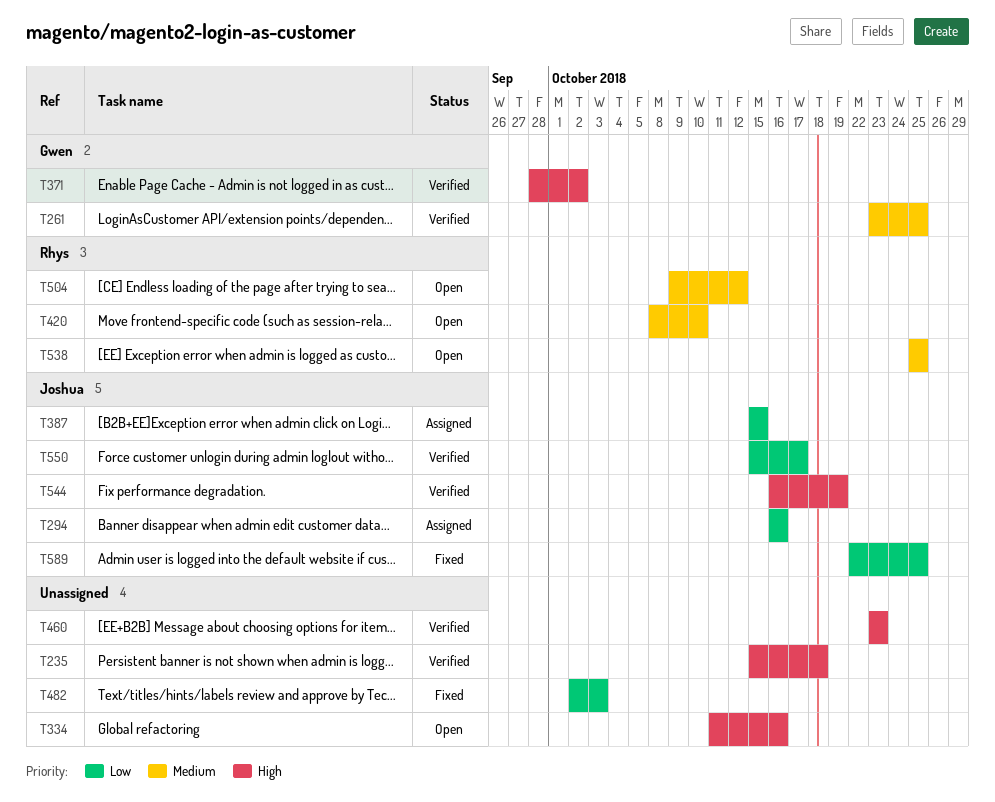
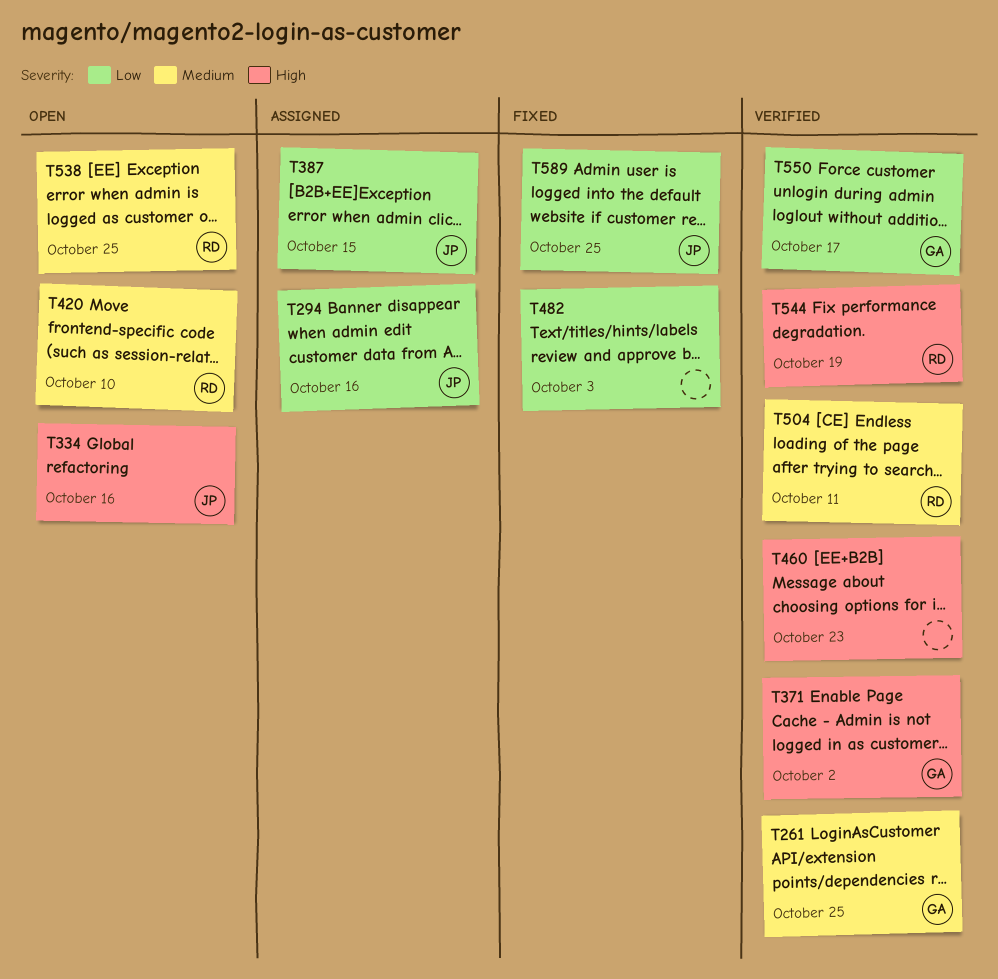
T235: present -> none
T334, owner: none -> Joshua
T504, status: Open -> Verified
T504, due: Oct 12 -> Oct 11
T544, owner: Joshua -> Rhys
T550, owner: Joshua -> Gwen

